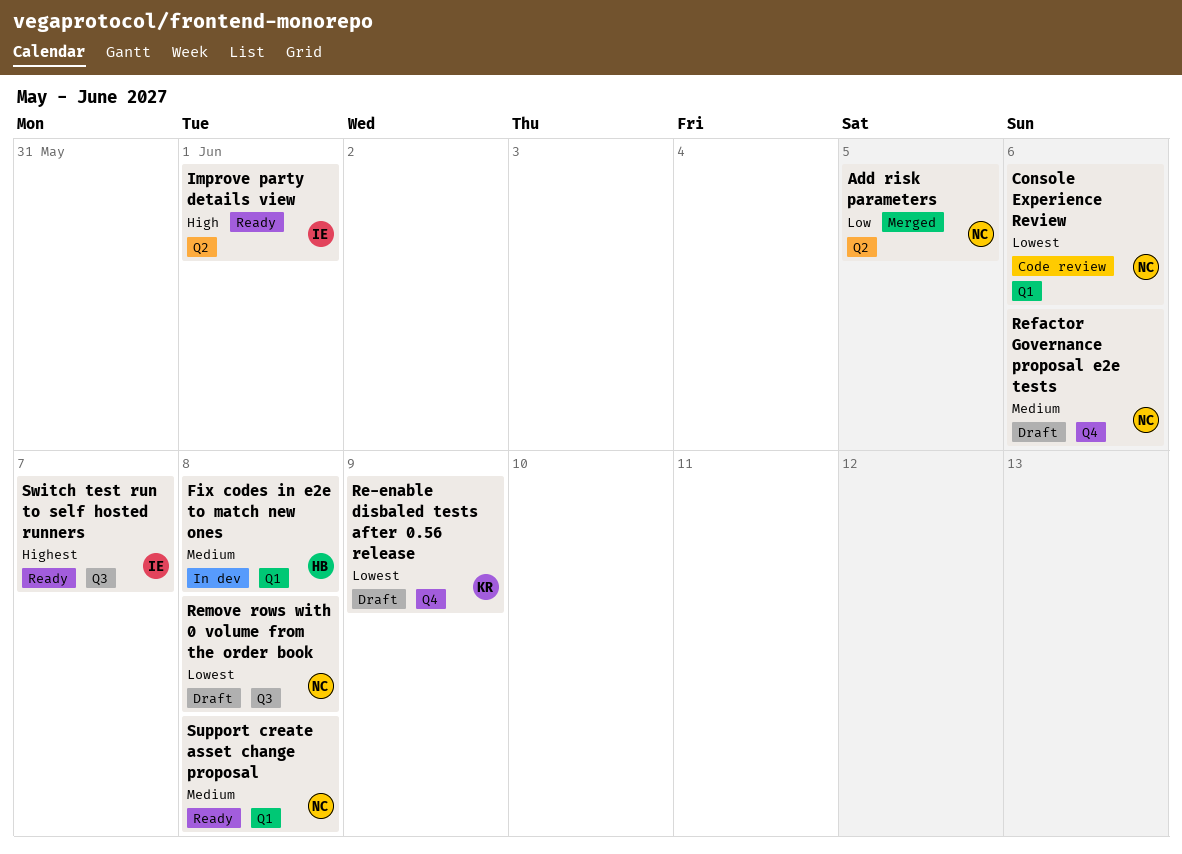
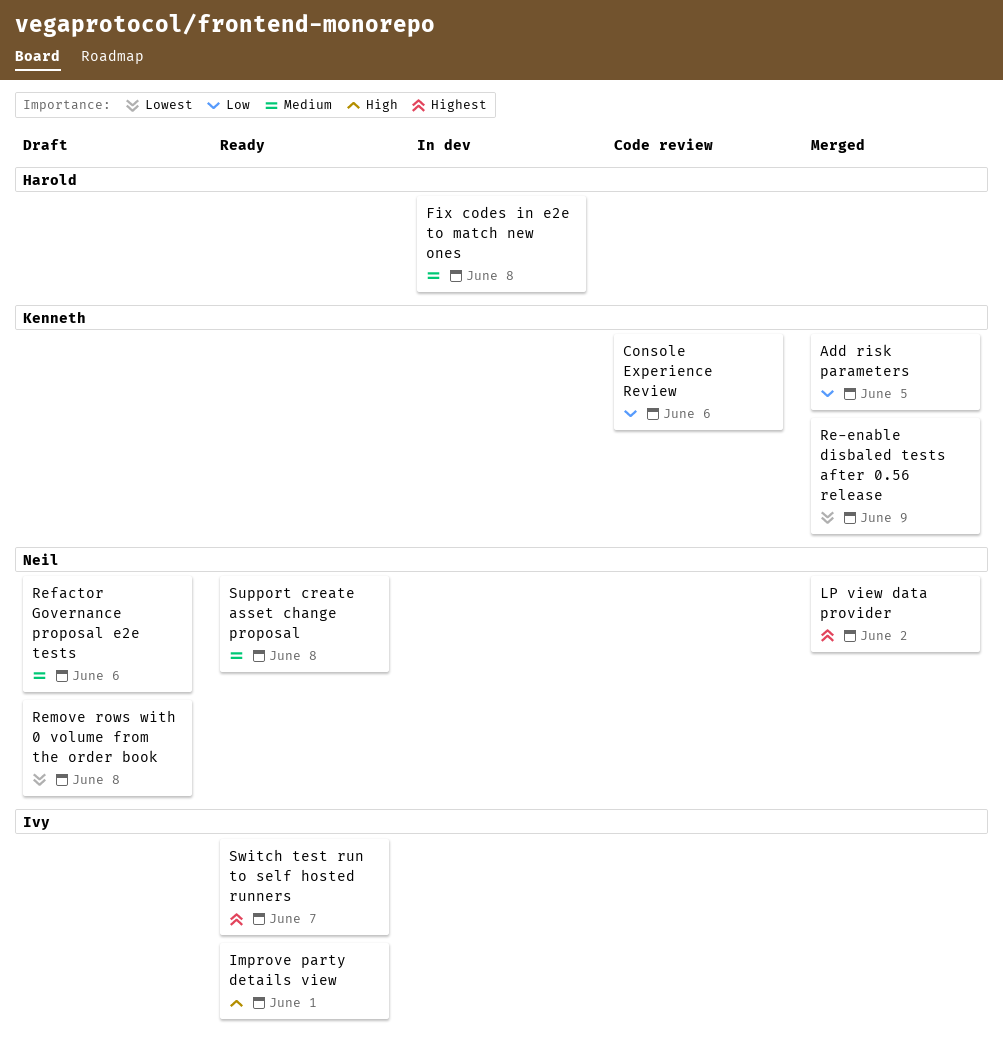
Add risk parameters, owner: Neil -> Kenneth
Console Experience Review, owner: Neil -> Kenneth
Console Experience Review, priority: Lowest -> Low
LP view data provider: none -> present
Re-enable disbaled tests after 0.56 release, status: Draft -> Merged

